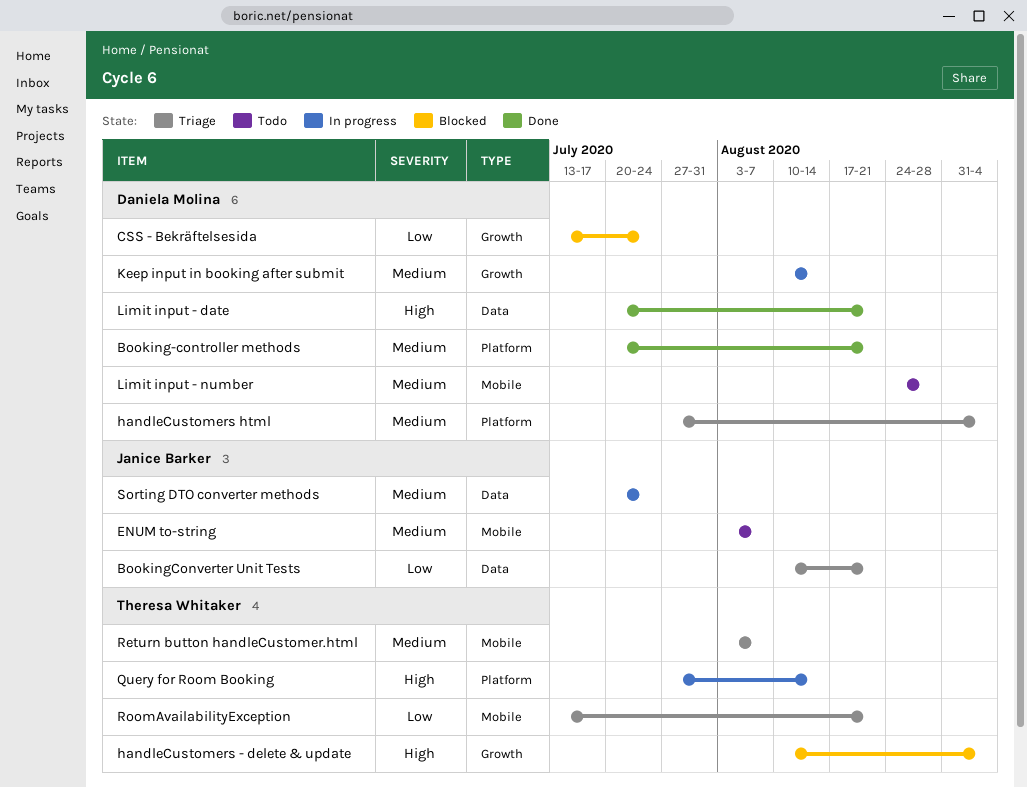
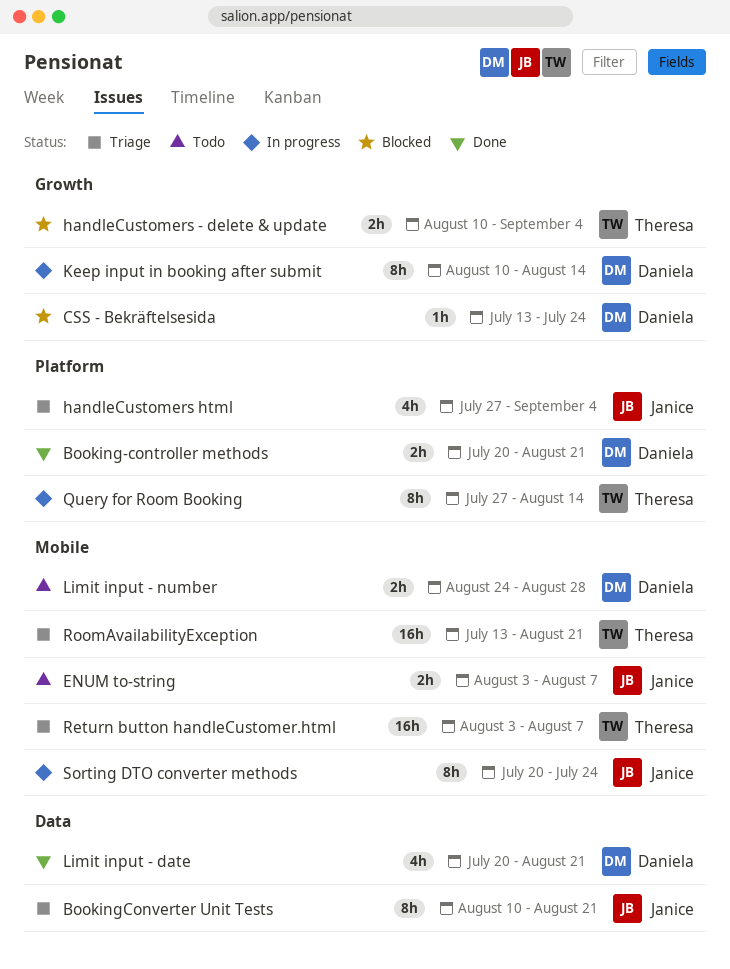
handleCustomers html, owner: Daniela Molina -> Janice Barker
Sorting DTO converter methods, label: Data -> Mobile

